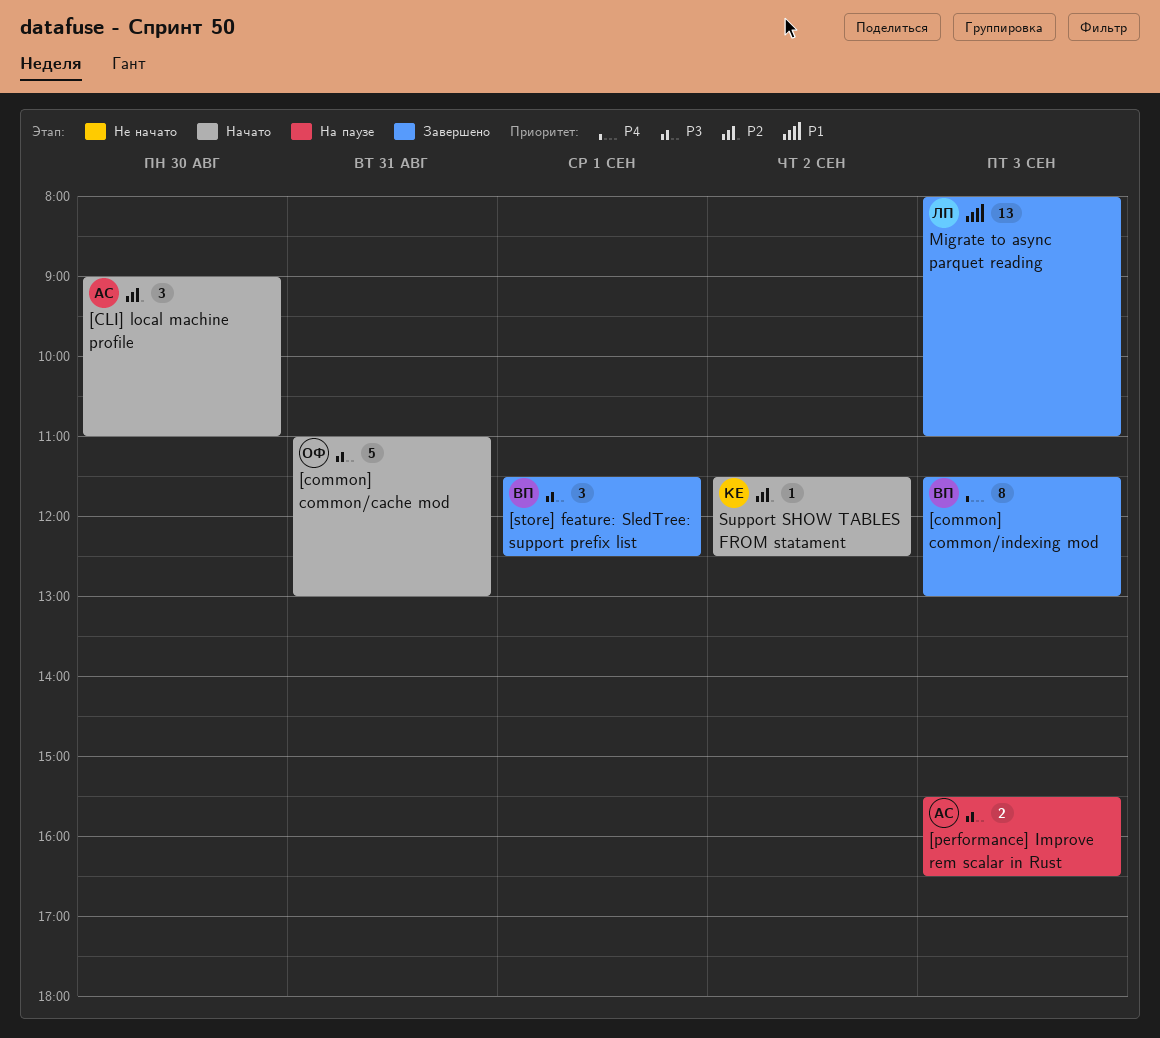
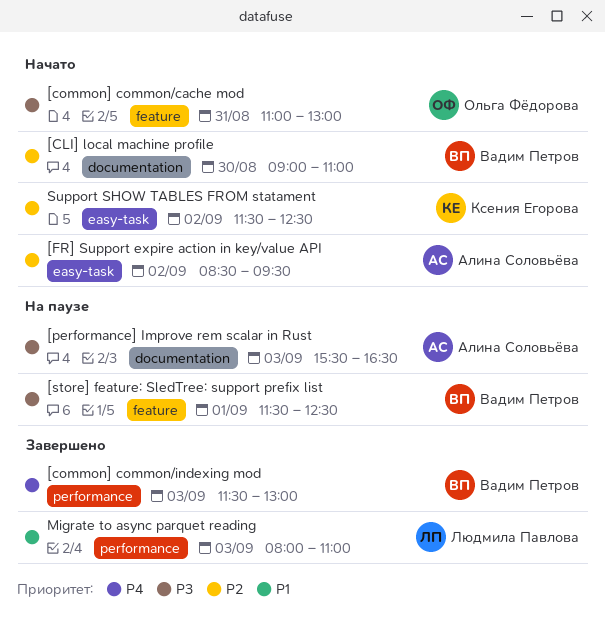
[CLI] local machine profile, owner: Алина Соловьёва -> Вадим Петров
[FR] Support expire action in key/value API: none -> present
[store] feature: SledTree: support prefix list, status: Завершено -> На паузе

